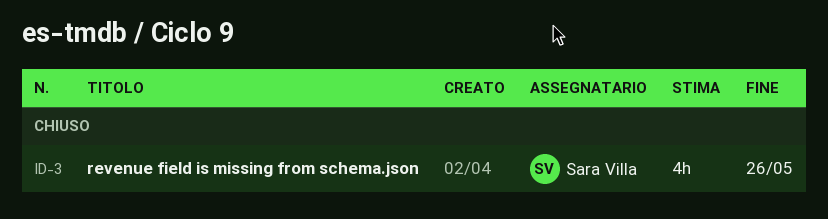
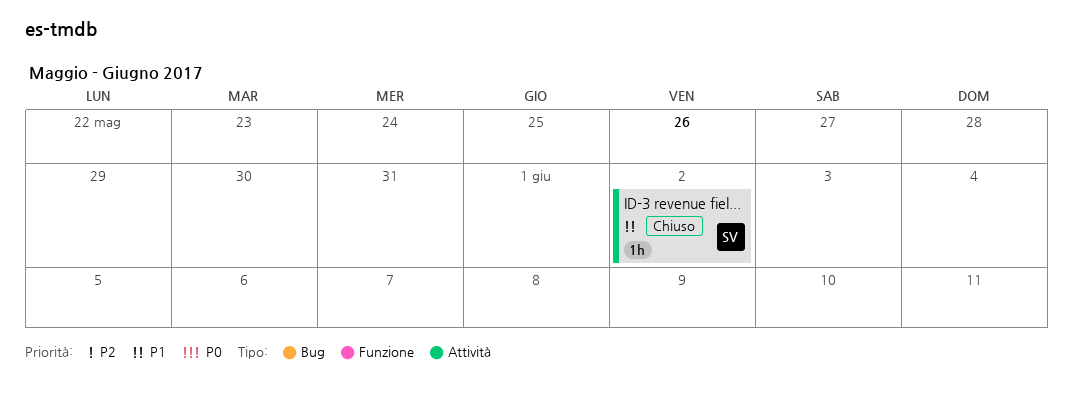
ID-3, estimate: 4h -> 1h
ID-3, due: May 26 -> Jun 2

